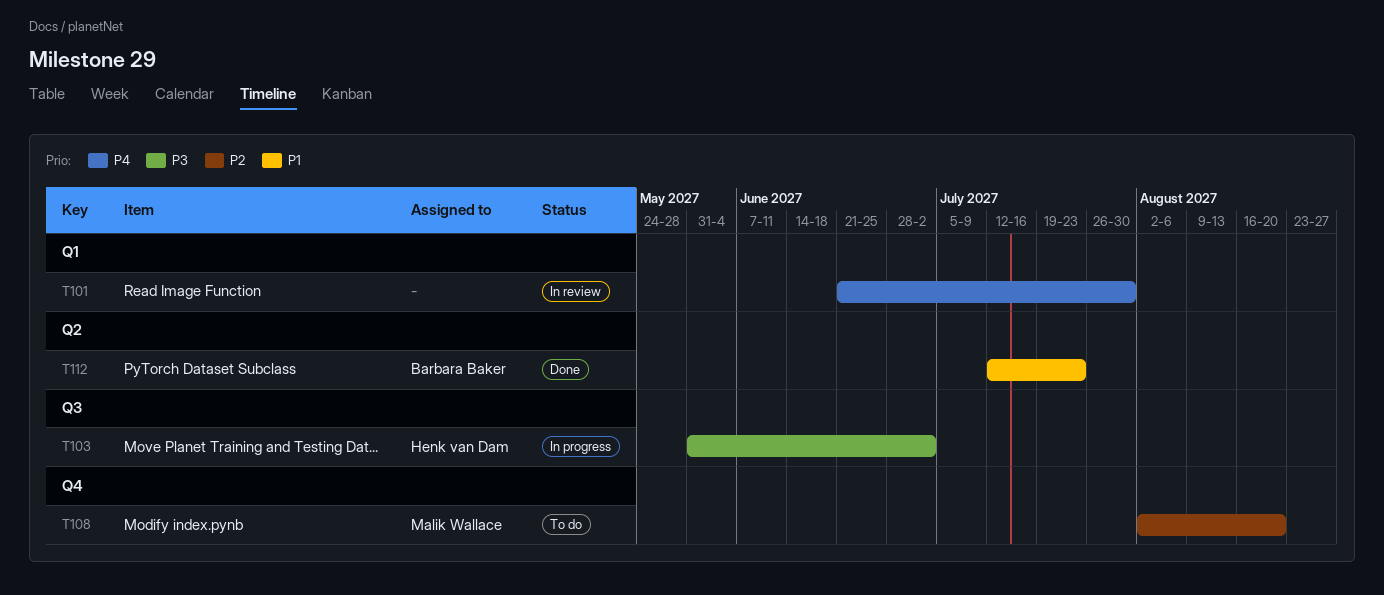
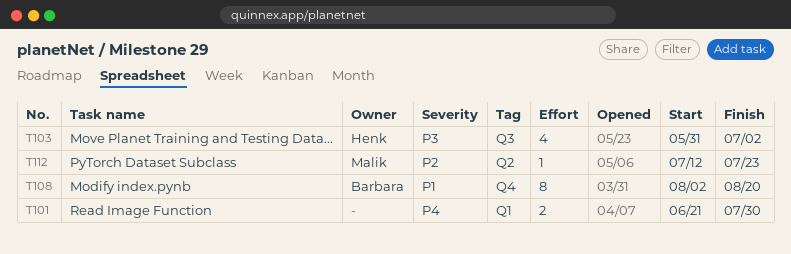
T108, owner: Malik Wallace -> Barbara Baker
T108, priority: P2 -> P1
T112, owner: Barbara Baker -> Malik Wallace
T112, priority: P1 -> P2

